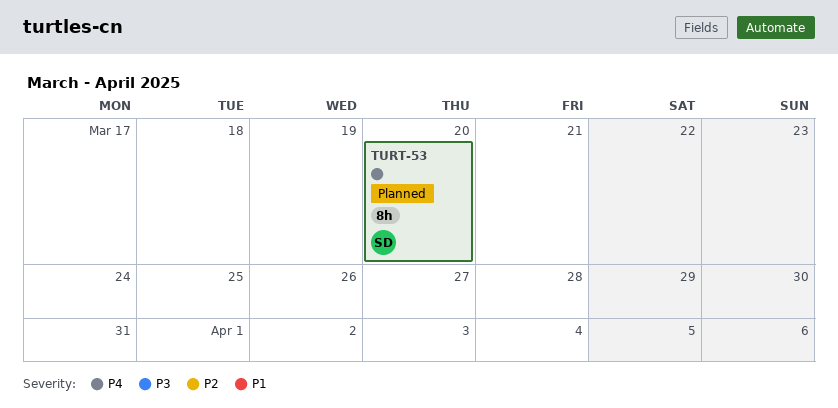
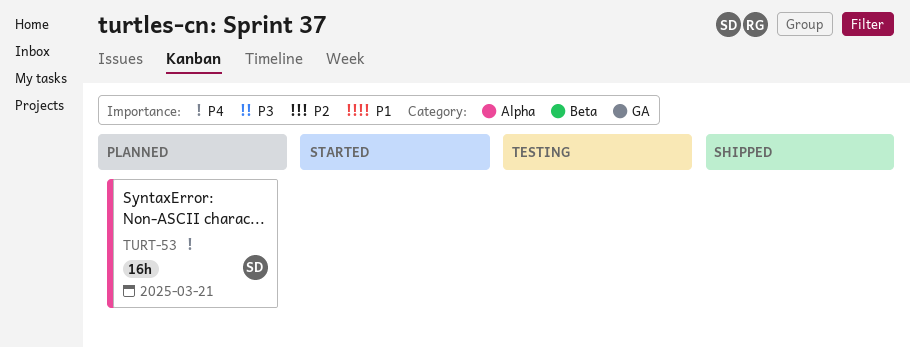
TURT-53, estimate: 8h -> 16h
TURT-53, due: Mar 20 -> Mar 21

